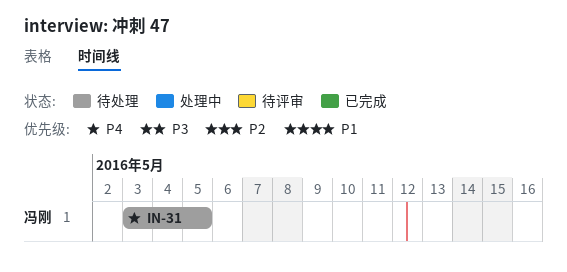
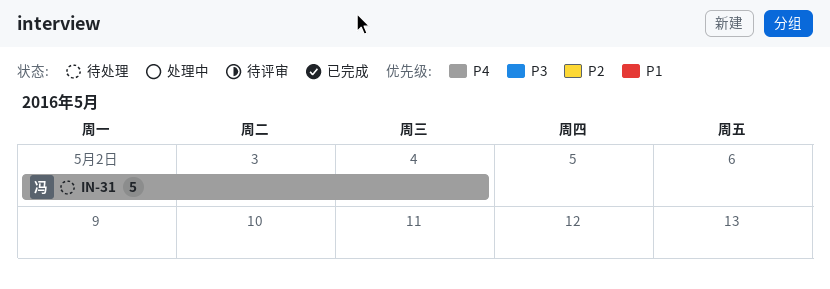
IN-31, start: May 3 -> May 2
IN-31, due: May 5 -> May 4

